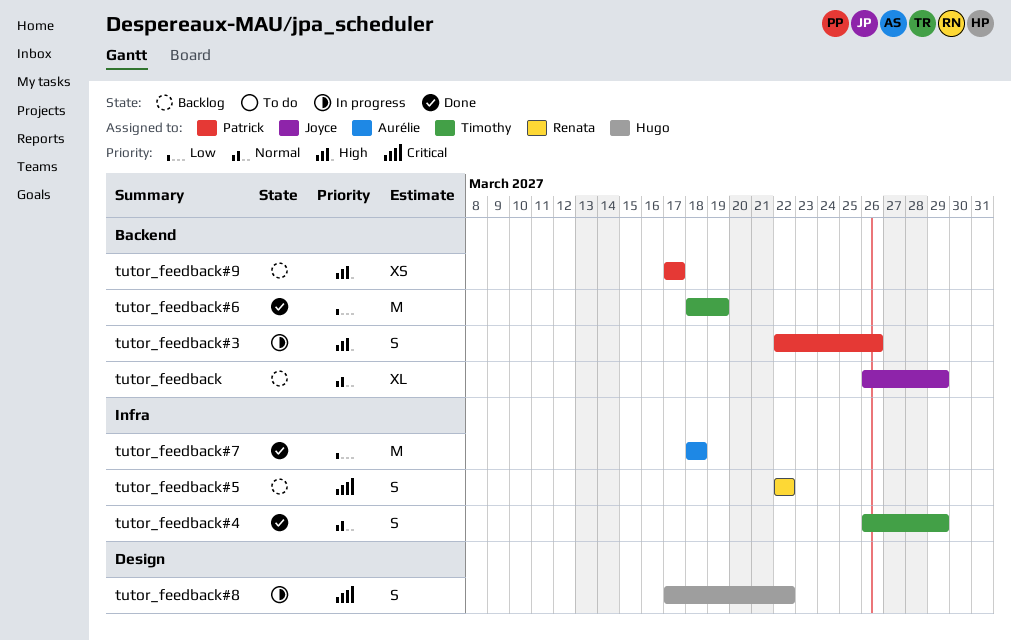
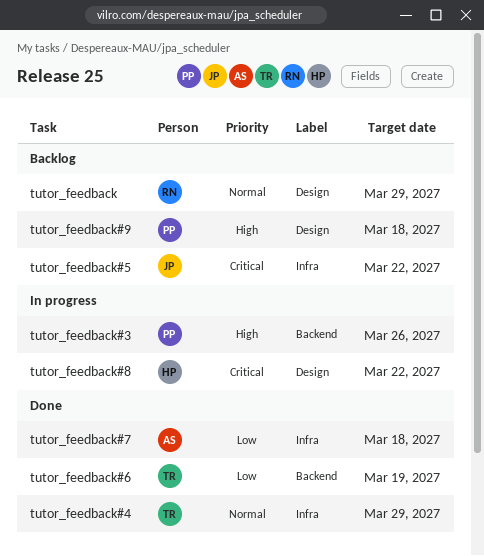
tutor_feedback, owner: Joyce -> Renata
tutor_feedback, label: Backend -> Design
tutor_feedback#5, owner: Renata -> Joyce
tutor_feedback#9, label: Backend -> Design
tutor_feedback#9, due: Mar 17 -> Mar 18

